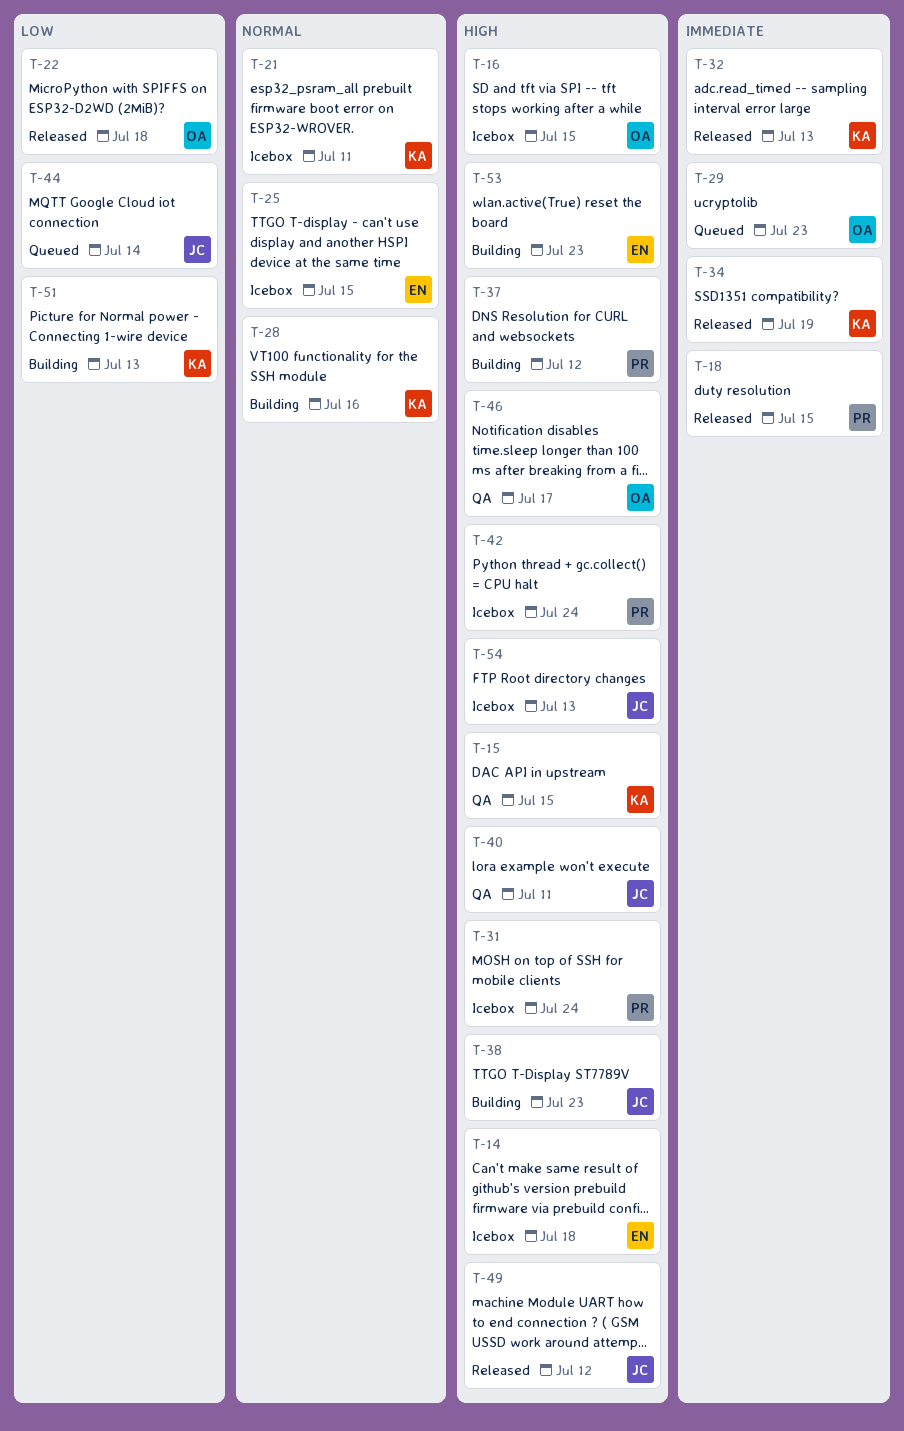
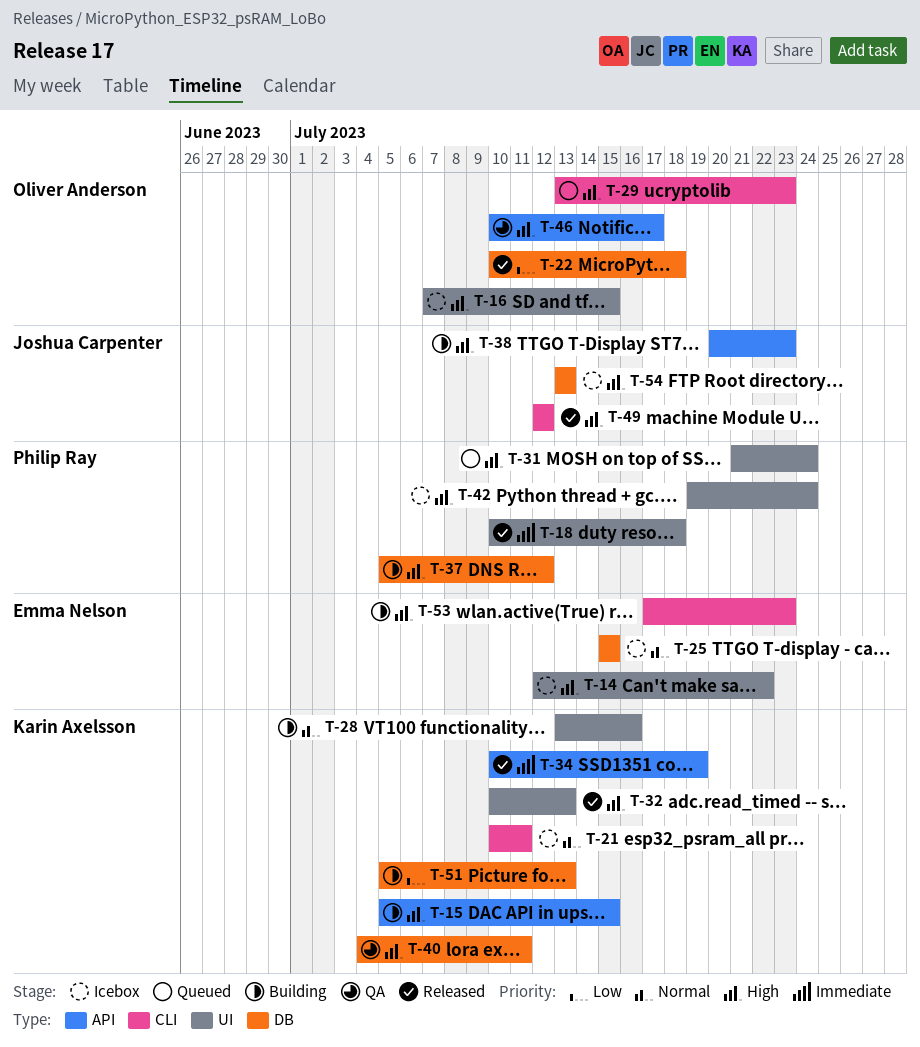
T-14, due: Jul 18 -> Jul 22
T-15, status: QA -> Building
T-18, due: Jul 15 -> Jul 18
T-29, priority: Immediate -> High
T-31, status: Icebox -> Queued
T-32, priority: Immediate -> High
T-40, owner: Joshua Carpenter -> Karin Axelsson
T-44: present -> none

